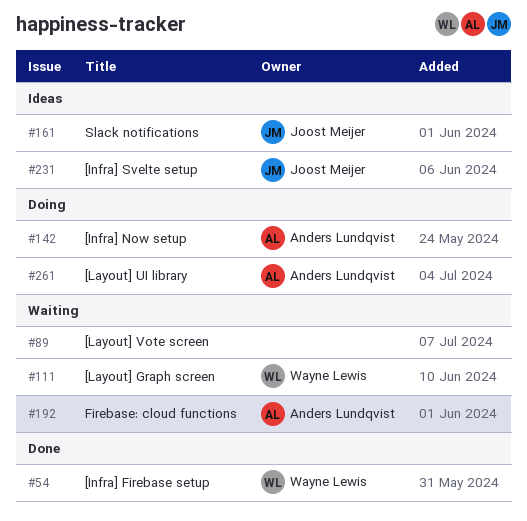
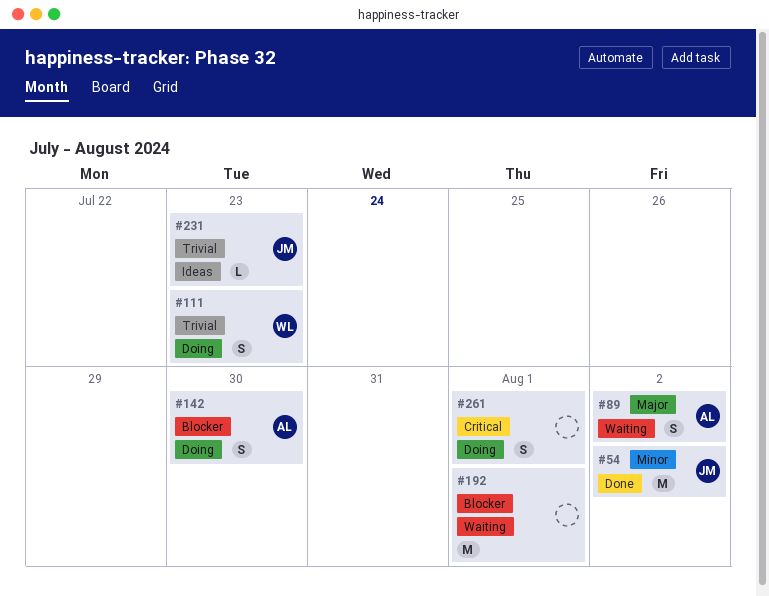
#54, owner: Wayne Lewis -> Joost Meijer
#89, owner: none -> Anders Lundqvist
#111, status: Waiting -> Doing
#161: present -> none
#192, owner: Anders Lundqvist -> none
#261, owner: Anders Lundqvist -> none

